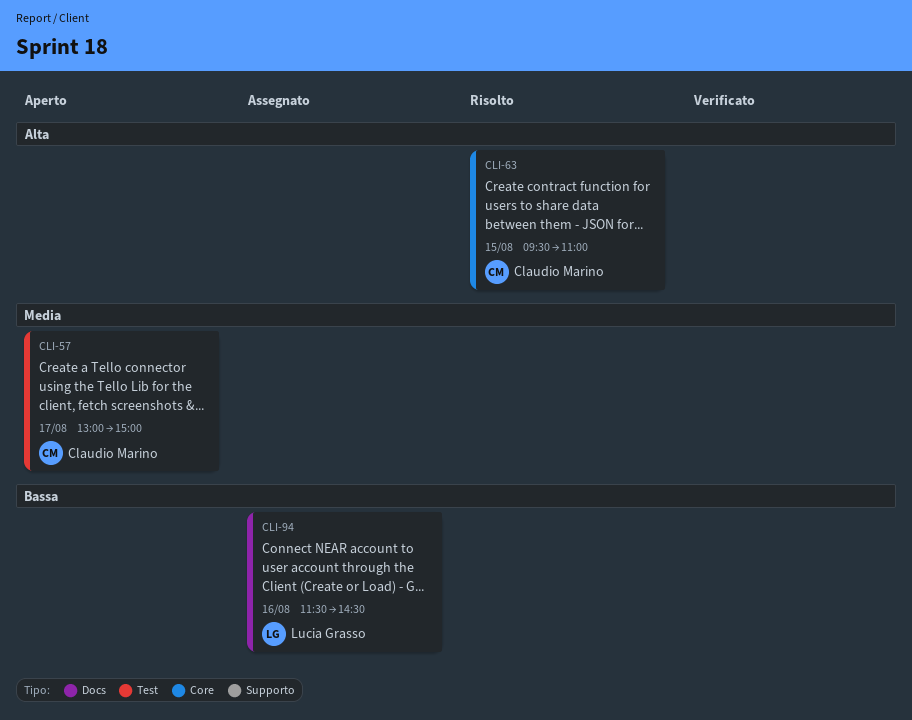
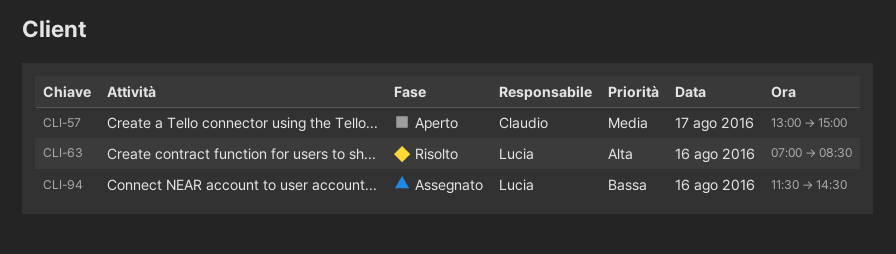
CLI-63, owner: Claudio Marino -> Lucia Grasso
CLI-63, day: Aug 15 -> Aug 16
CLI-63, begins: 09:30 -> 07:00
CLI-63, ends: 11:00 -> 08:30

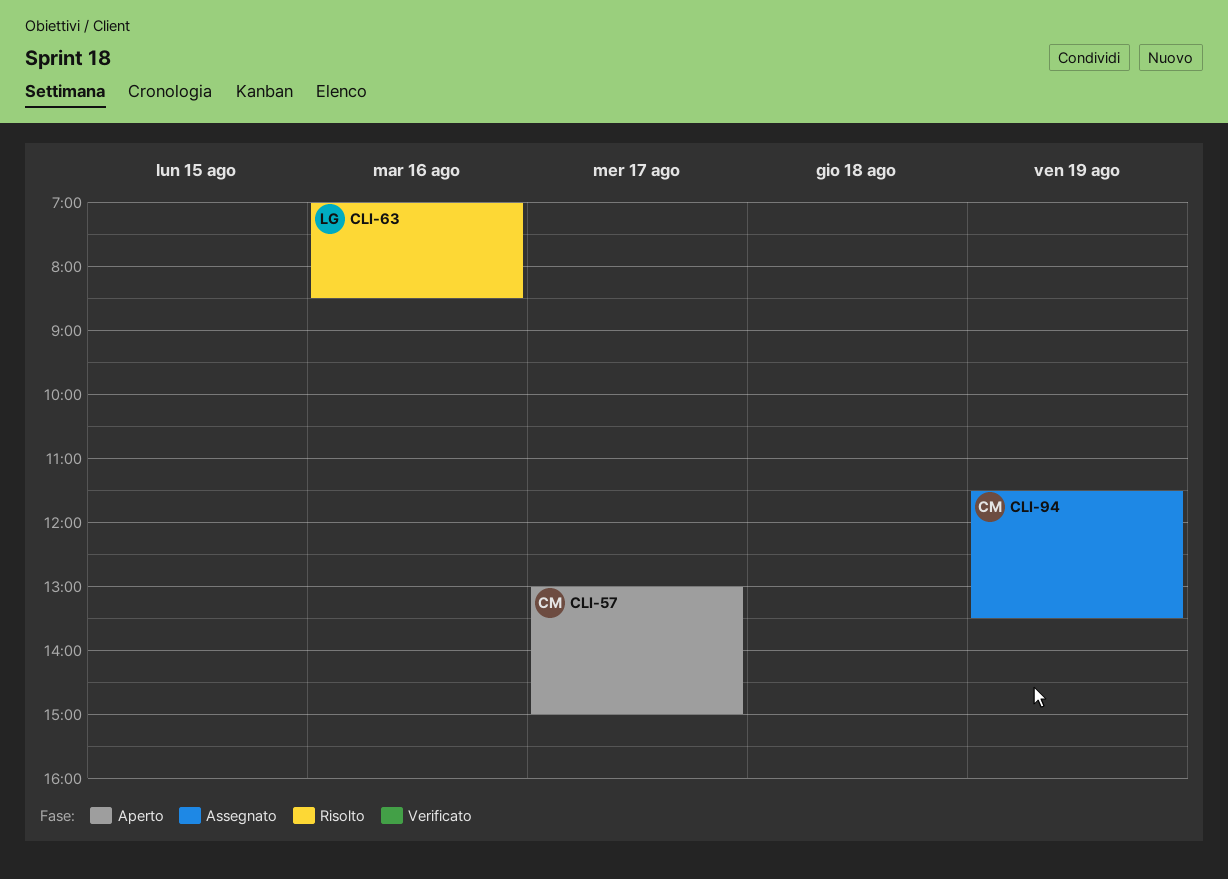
CLI-94, owner: Lucia -> Claudio
CLI-94, day: Aug 16 -> Aug 19
CLI-94, ends: 14:30 -> 13:30

